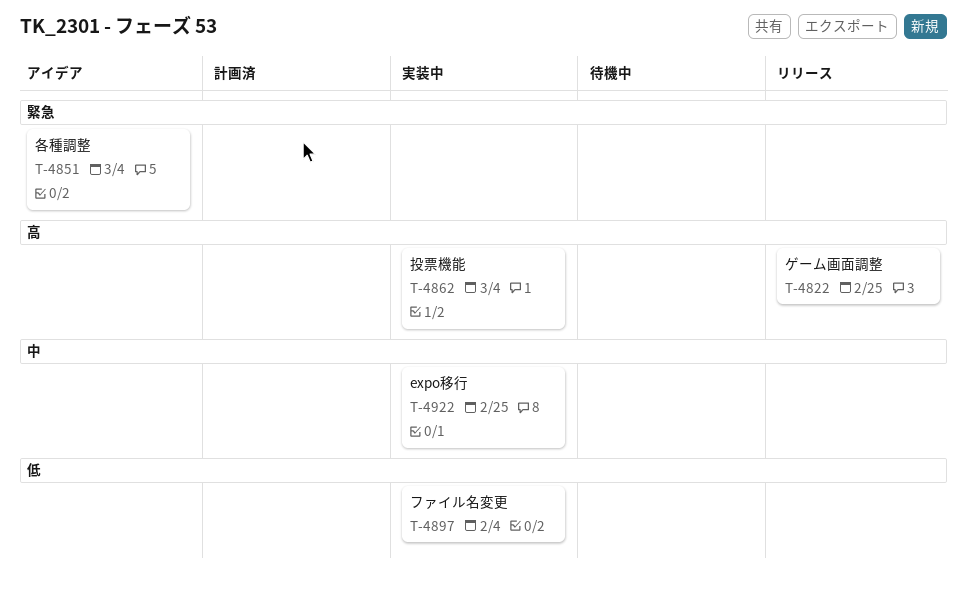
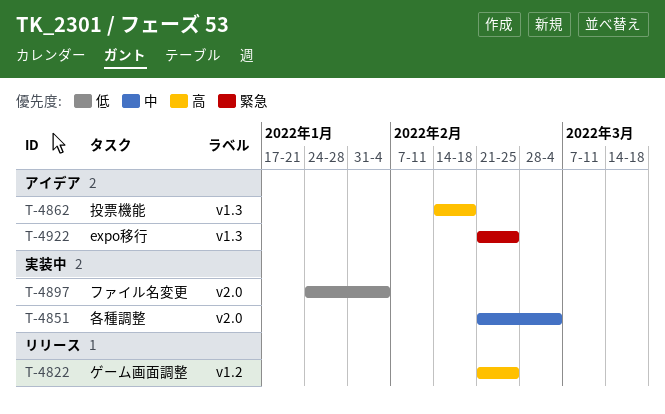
T-4851, status: アイデア -> 実装中
T-4851, priority: 緊急 -> 中
T-4862, status: 実装中 -> アイデア
T-4862, due: Mar 4 -> Feb 18
T-4922, status: 実装中 -> アイデア
T-4922, priority: 中 -> 緊急

